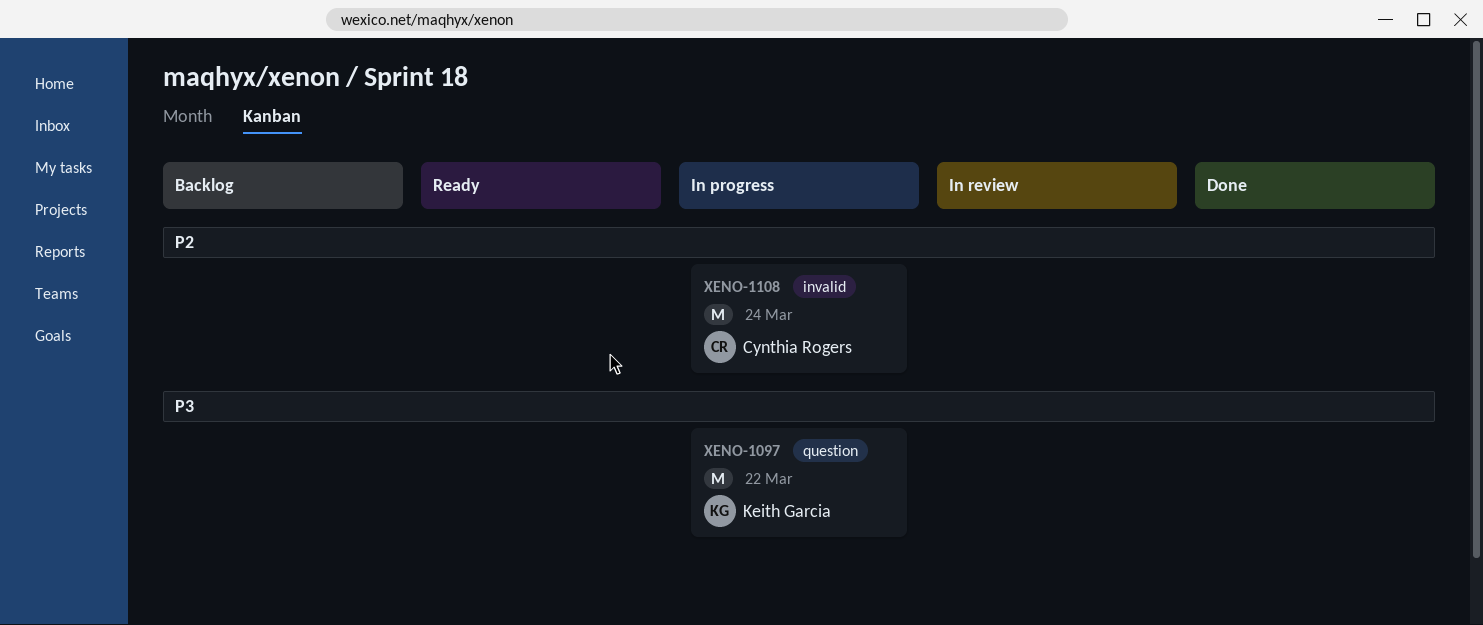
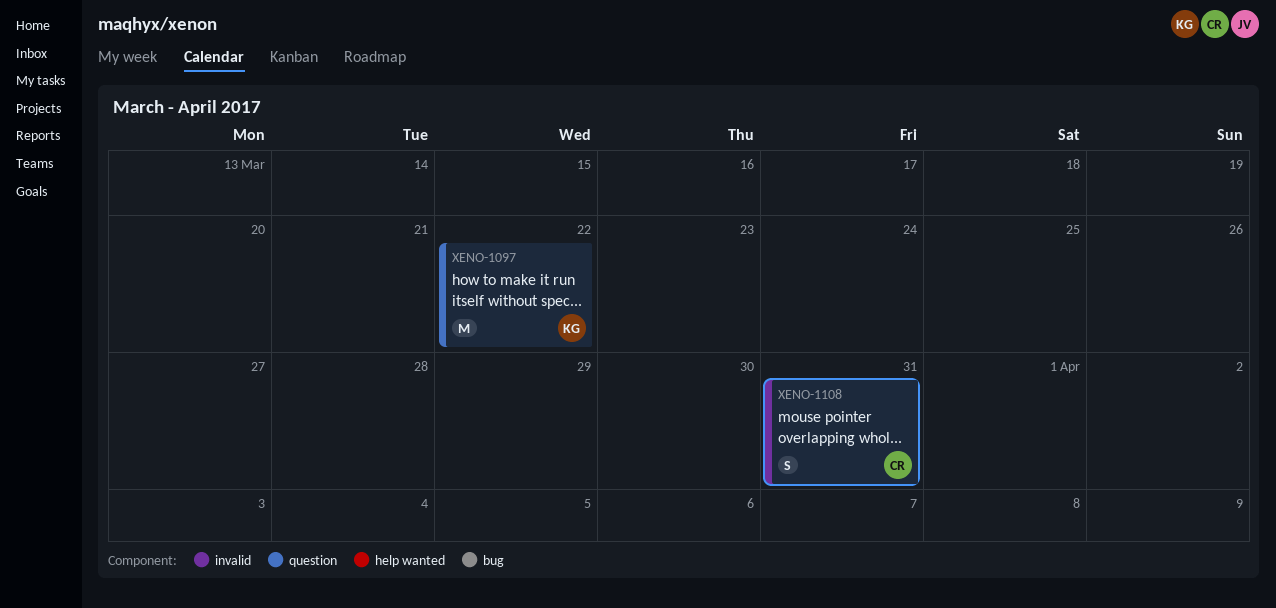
XENO-1108, estimate: M -> S
XENO-1108, due: Mar 24 -> Mar 31

